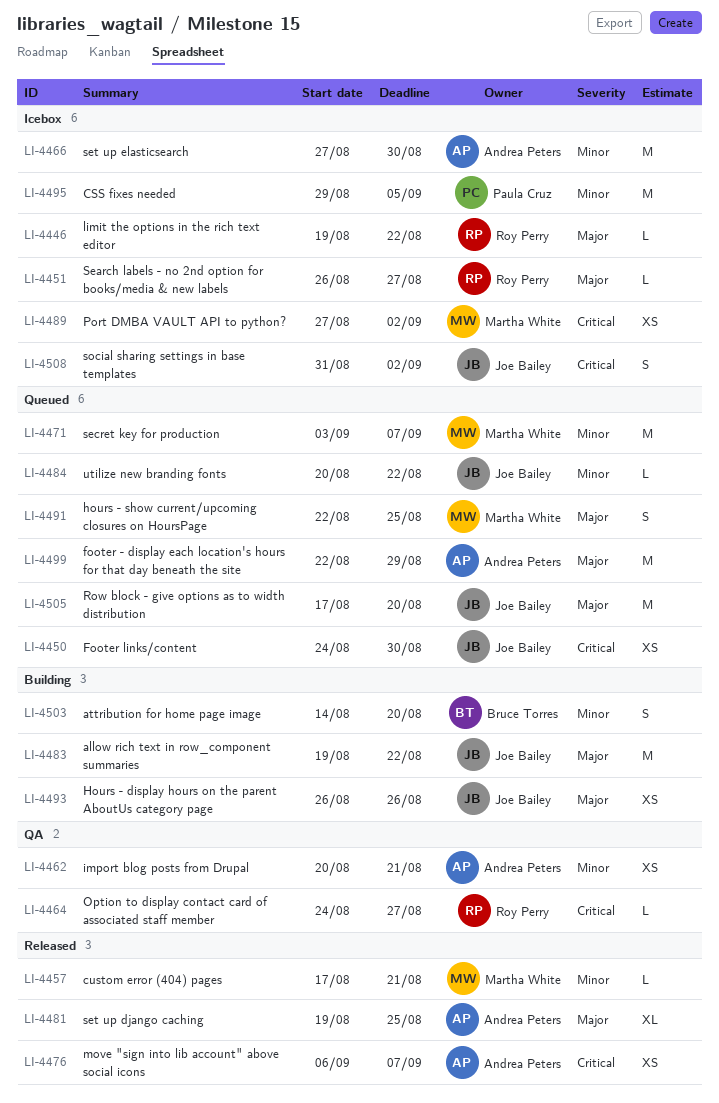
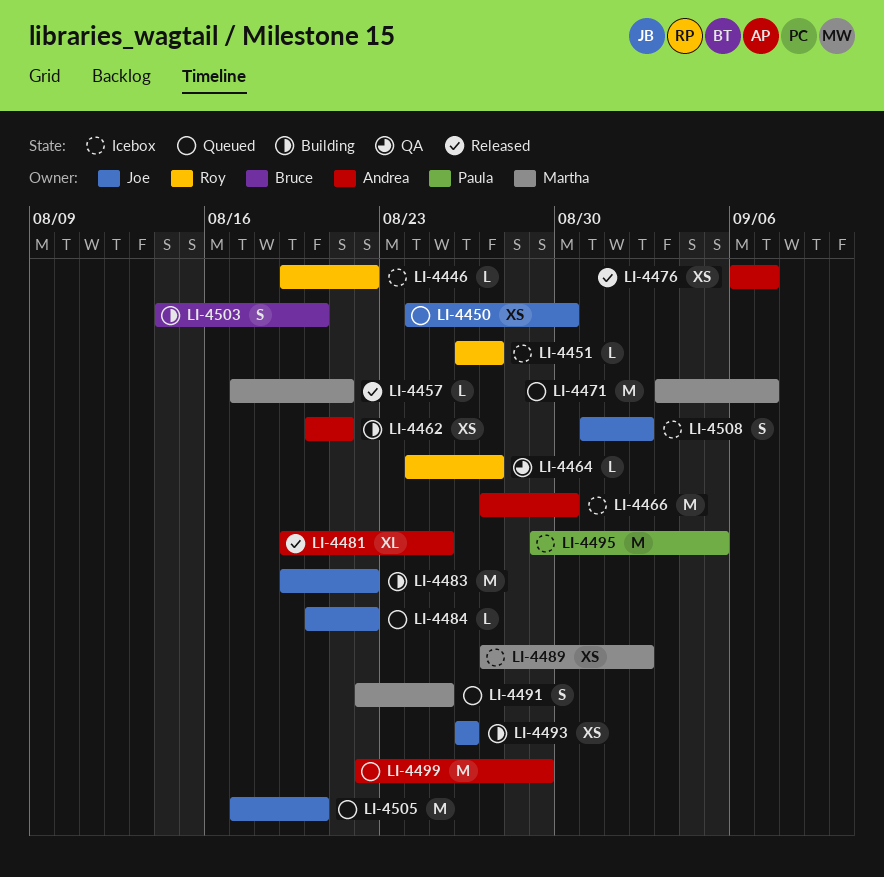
LI-4462, status: QA -> Building

